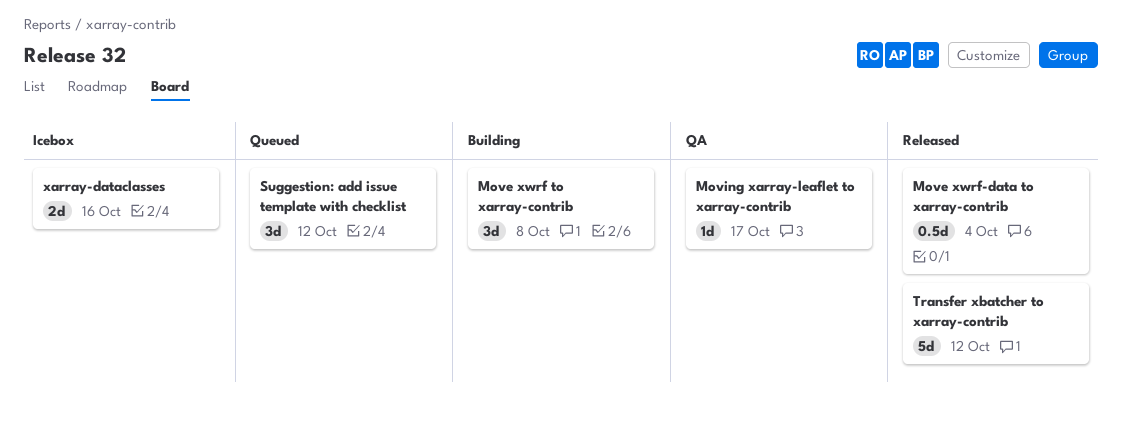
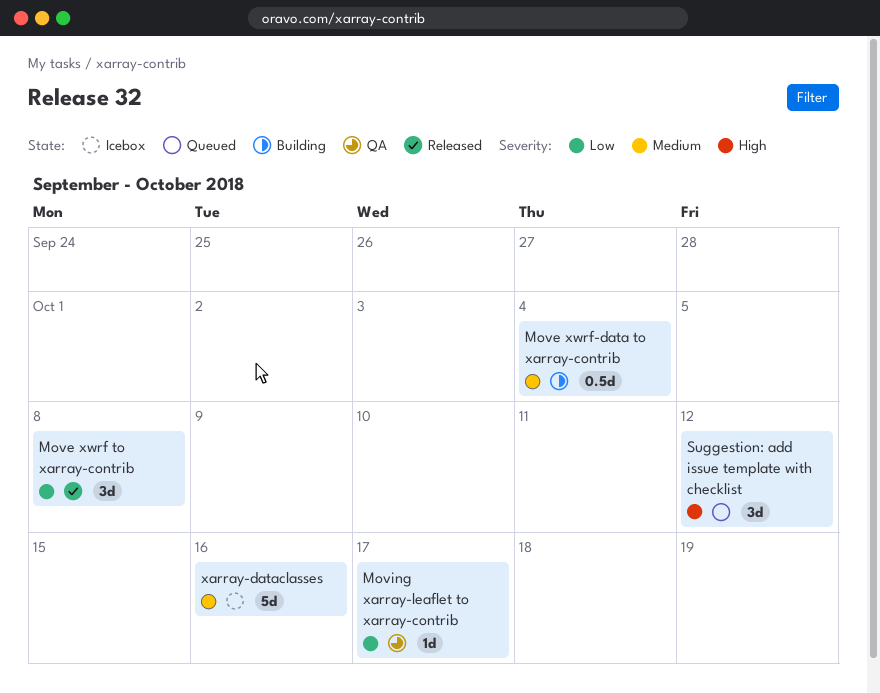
Move xwrf to xarray-contrib, status: Building -> Released
Move xwrf-data to xarray-contrib, status: Released -> Building
Transfer xbatcher to xarray-contrib: present -> none
xarray-dataclasses, estimate: 2d -> 5d

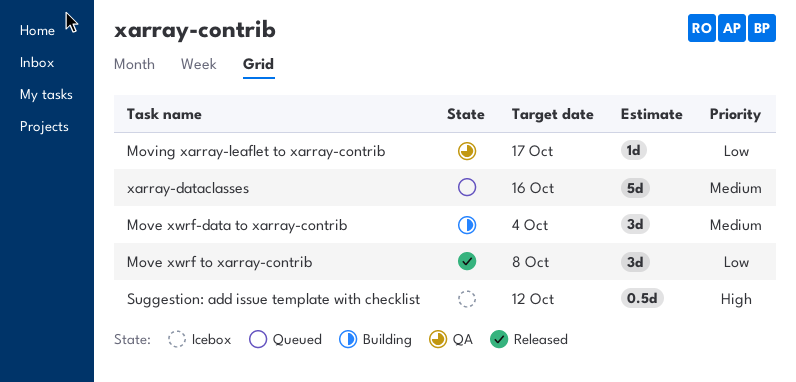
Move xwrf-data to xarray-contrib, estimate: 0.5d -> 3d
Suggestion: add issue template with checklist, status: Queued -> Icebox
Suggestion: add issue template with checklist, estimate: 3d -> 0.5d
xarray-dataclasses, status: Icebox -> Queued

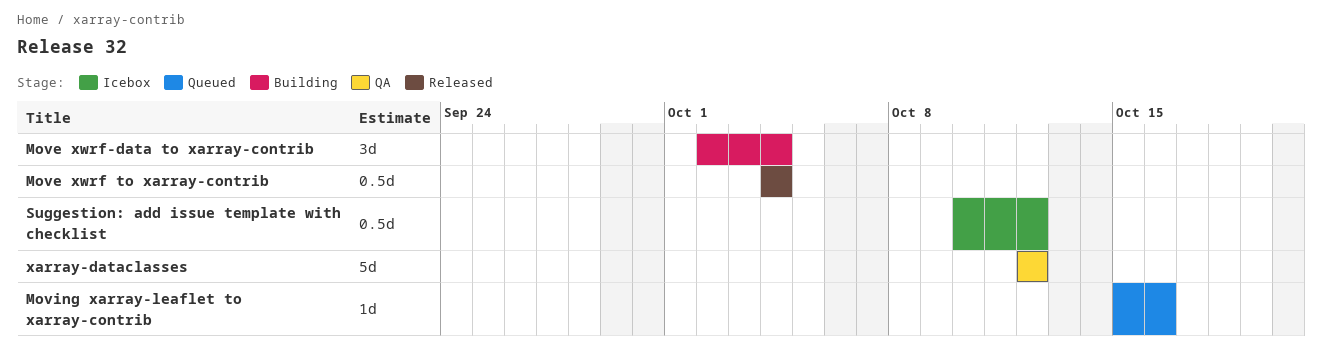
Move xwrf to xarray-contrib, estimate: 3d -> 0.5d
Move xwrf to xarray-contrib, due: Oct 8 -> Oct 4
Moving xarray-leaflet to xarray-contrib, status: QA -> Queued
Moving xarray-leaflet to xarray-contrib, due: Oct 17 -> Oct 16
xarray-dataclasses, status: Queued -> QA
xarray-dataclasses, due: Oct 16 -> Oct 12

